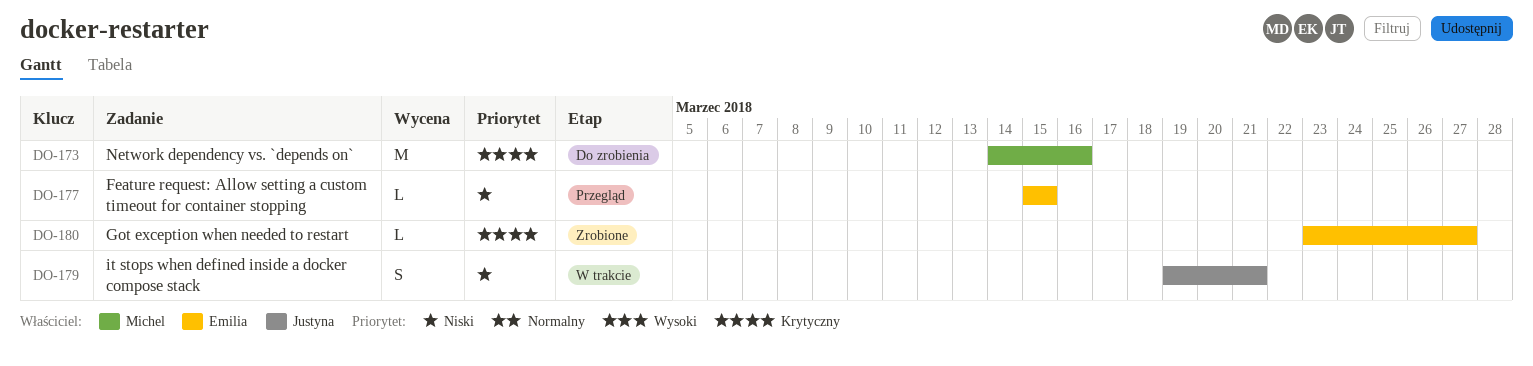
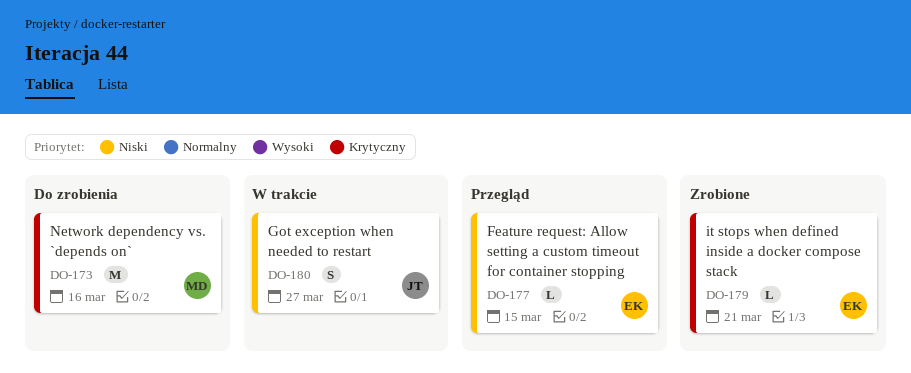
DO-179, status: W trakcie -> Zrobione
DO-179, owner: Justyna -> Emilia
DO-179, priority: Niski -> Krytyczny
DO-179, estimate: S -> L
DO-180, status: Zrobione -> W trakcie
DO-180, owner: Emilia -> Justyna
DO-180, priority: Krytyczny -> Niski
DO-180, estimate: L -> S

